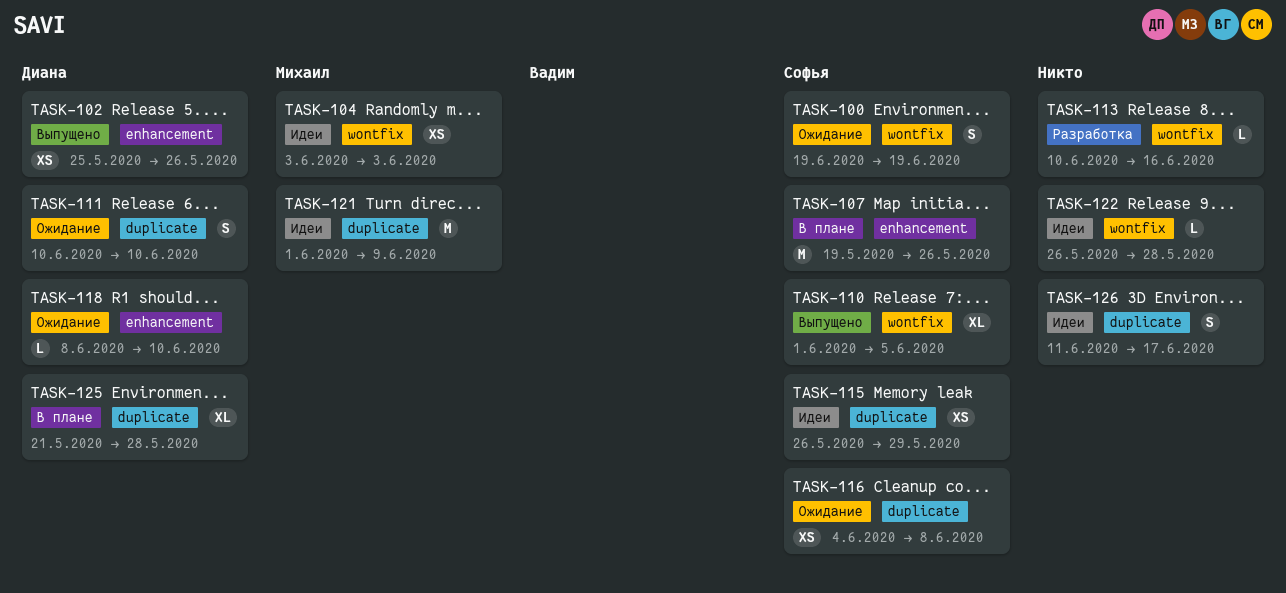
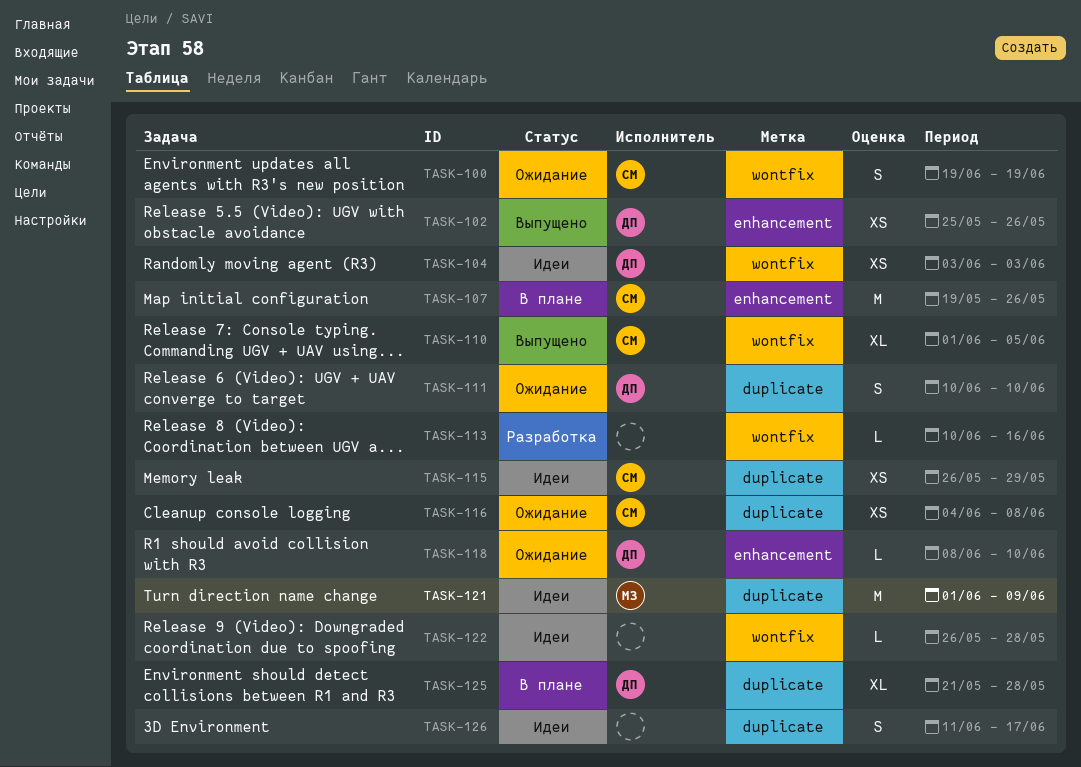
TASK-104, owner: Михаил -> Диана

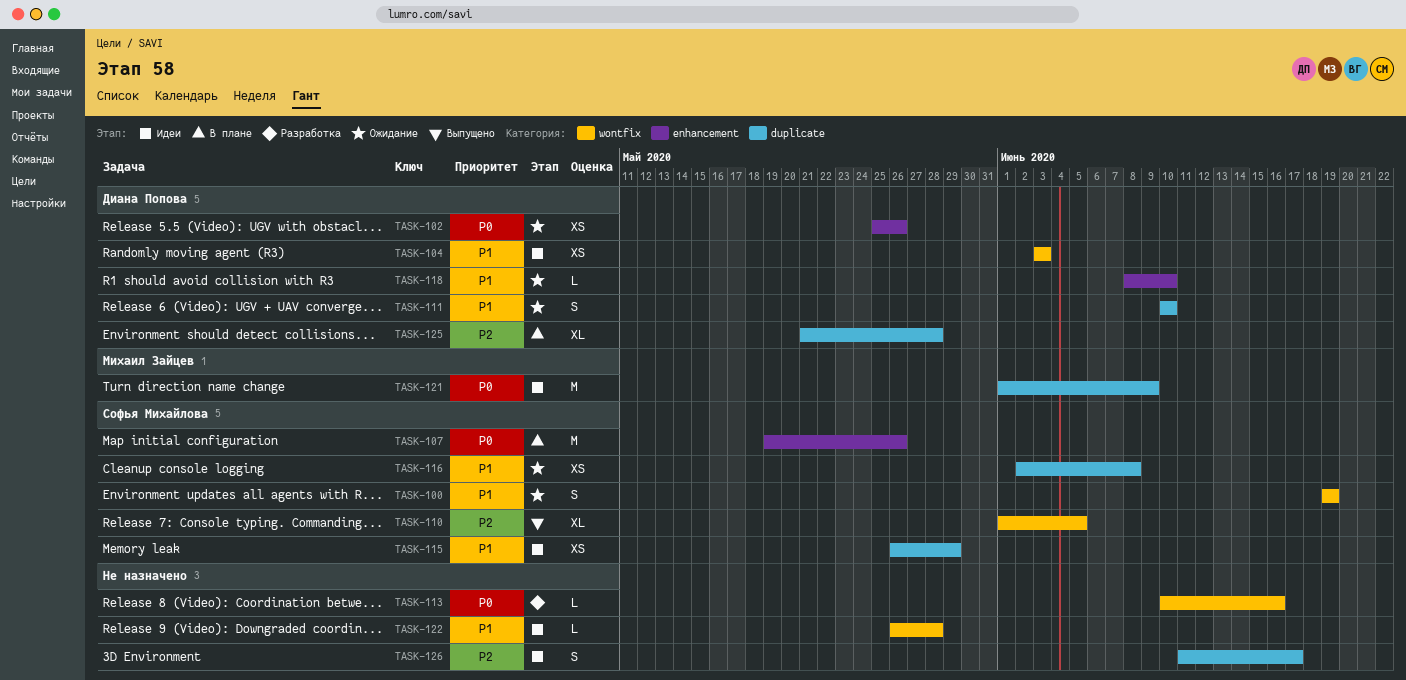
TASK-102, status: Выпущено -> Ожидание
TASK-116, start: Jun 4 -> Jun 2

